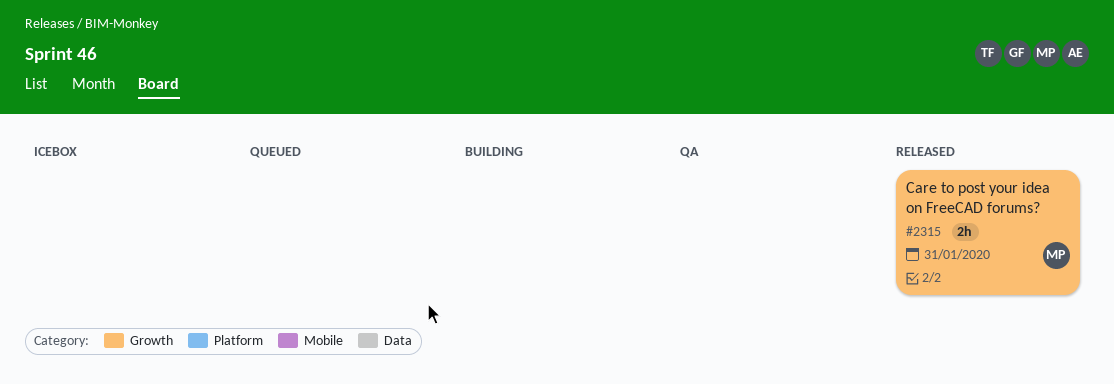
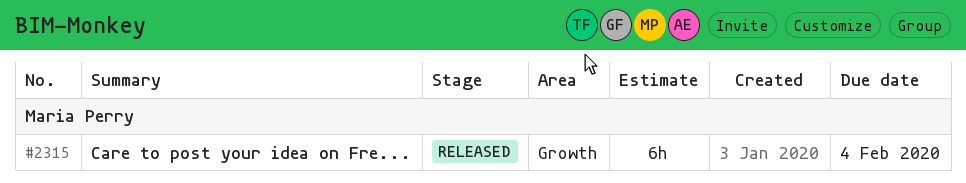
#2315, estimate: 2h -> 6h
#2315, due: Jan 31 -> Feb 4

